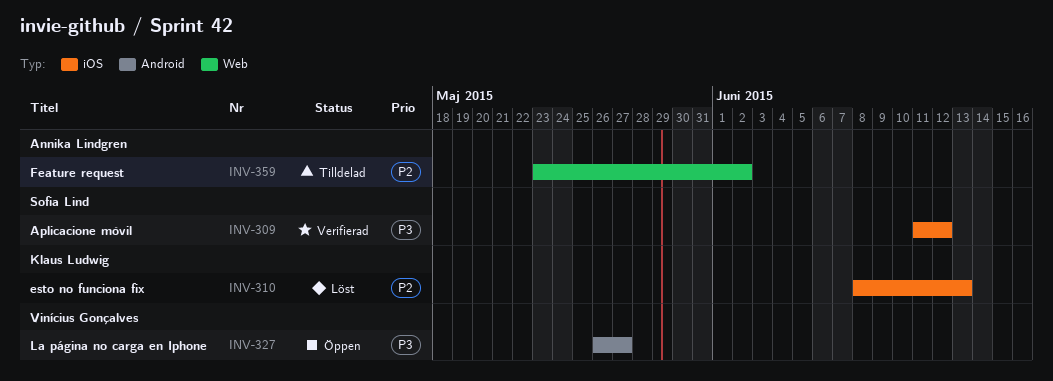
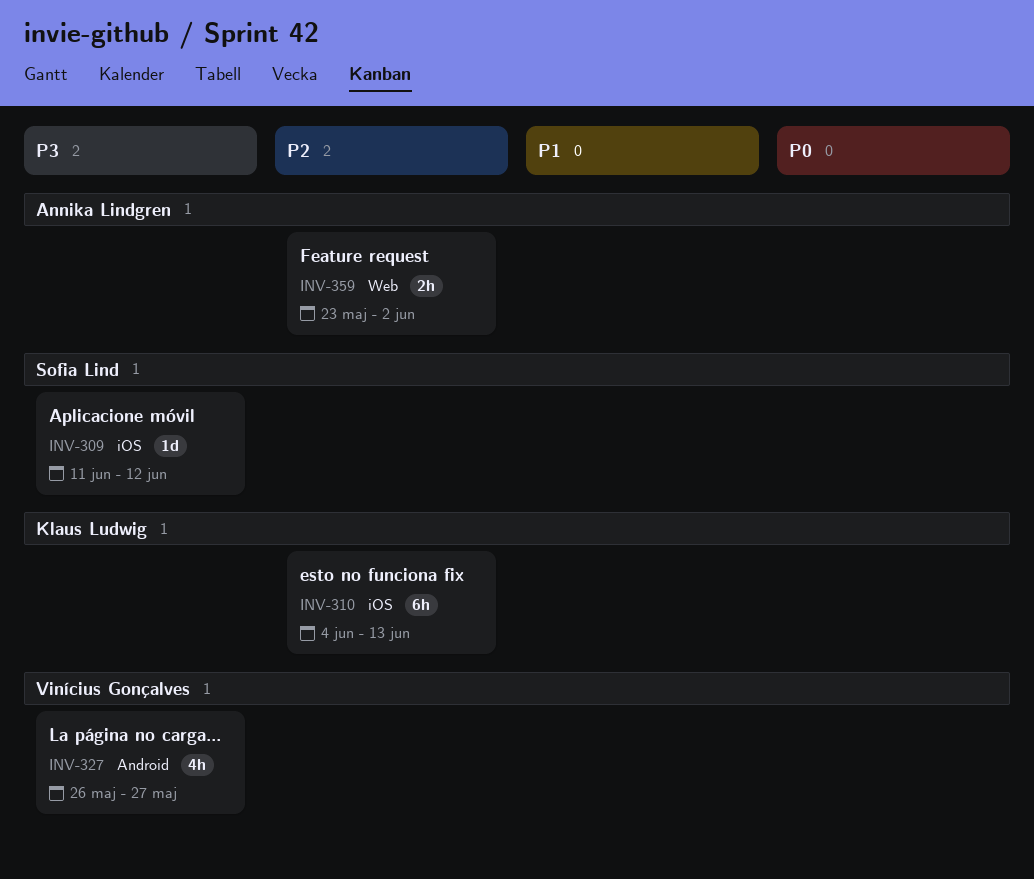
INV-310, start: Jun 8 -> Jun 4

